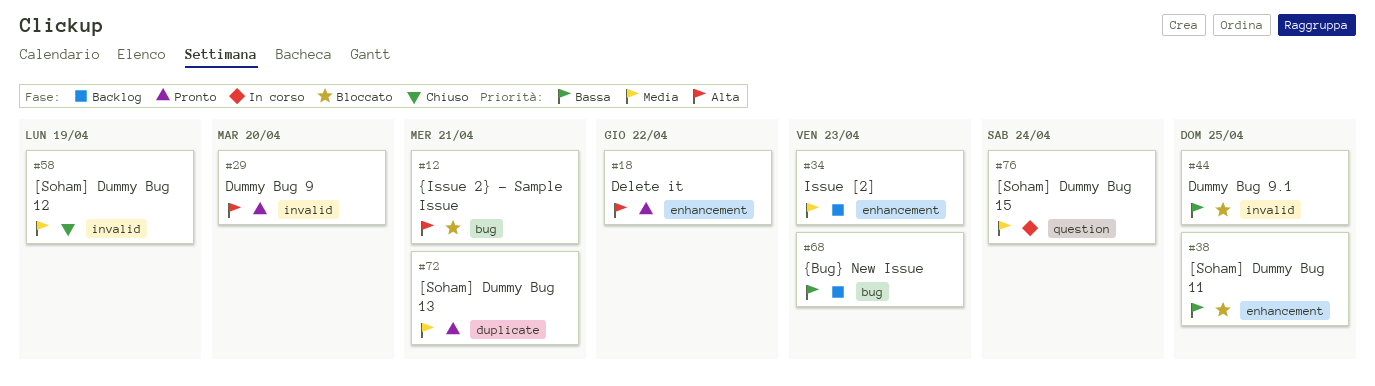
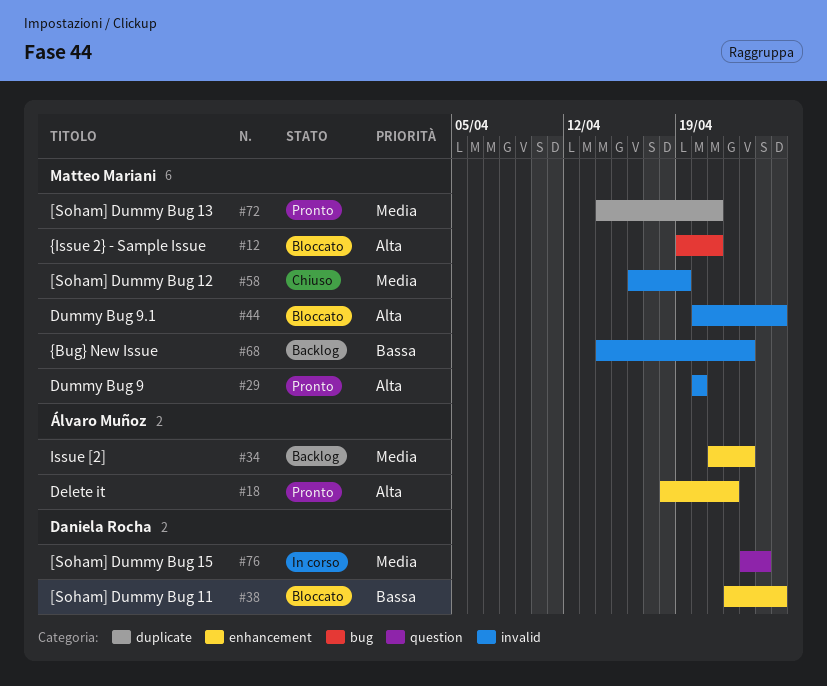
#44, priority: Bassa -> Alta
#68, label: bug -> invalid

